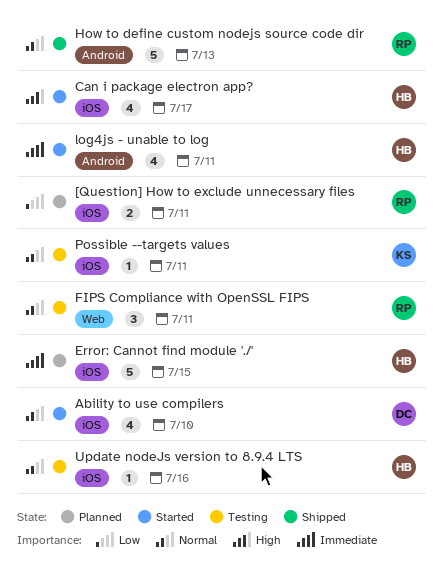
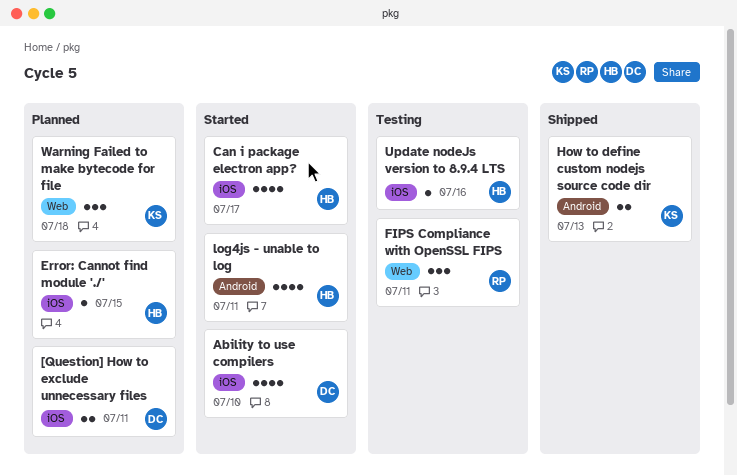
[Question] How to exclude unnecessary files, owner: RP -> DC
Error: Cannot find module './', estimate: 5 -> 1
How to define custom nodejs source code dir, owner: RP -> KS
How to define custom nodejs source code dir, estimate: 5 -> 2
Possible --targets values: present -> none
Warning Failed to make bytecode for file: none -> present

